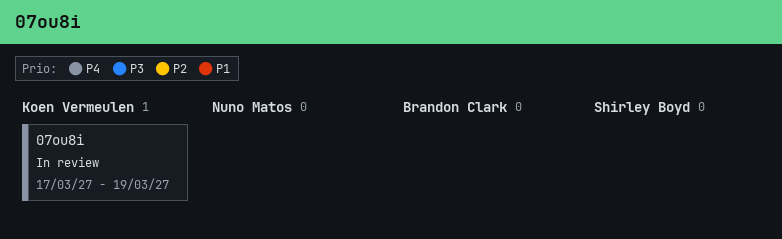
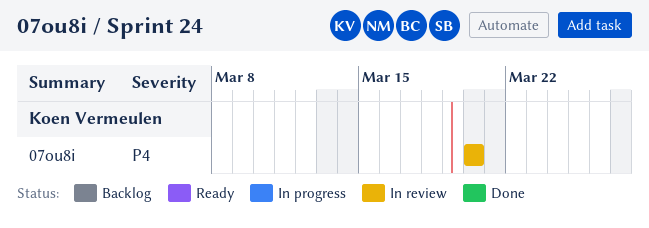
07ou8i, start: Mar 17 -> Mar 20
07ou8i, due: Mar 19 -> Mar 20

